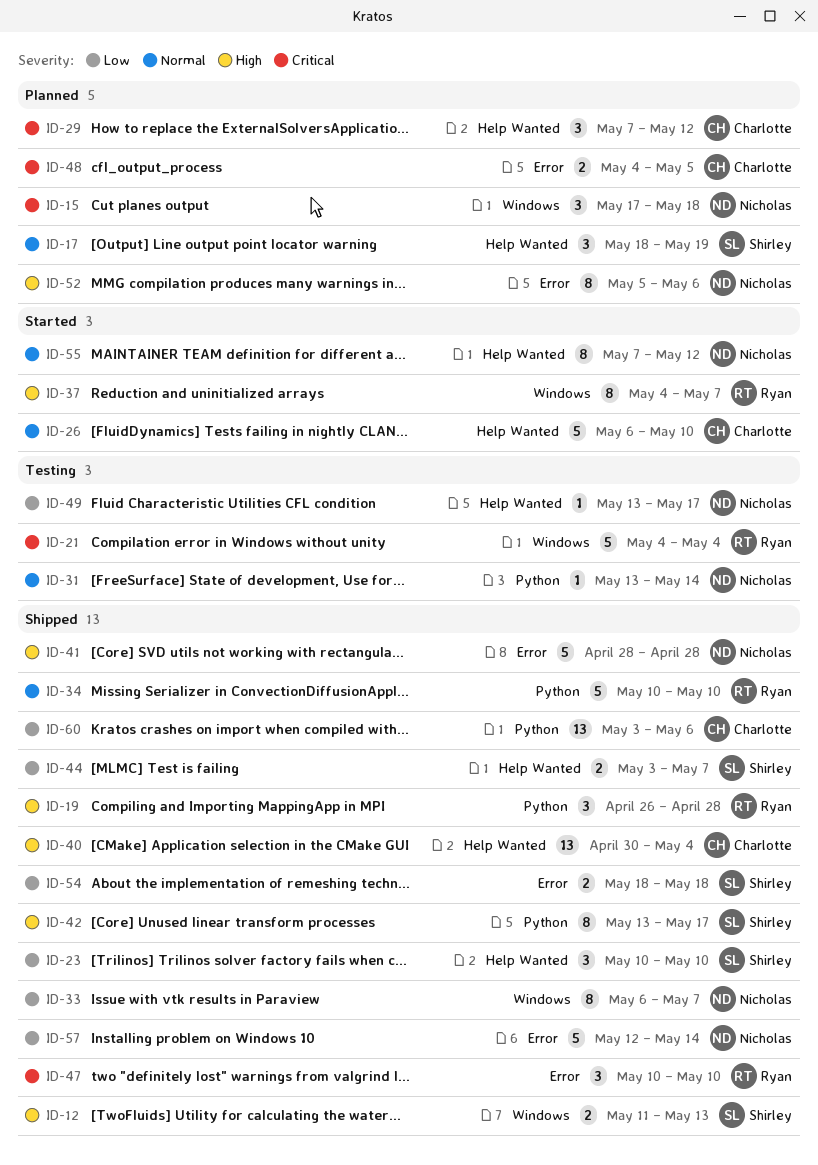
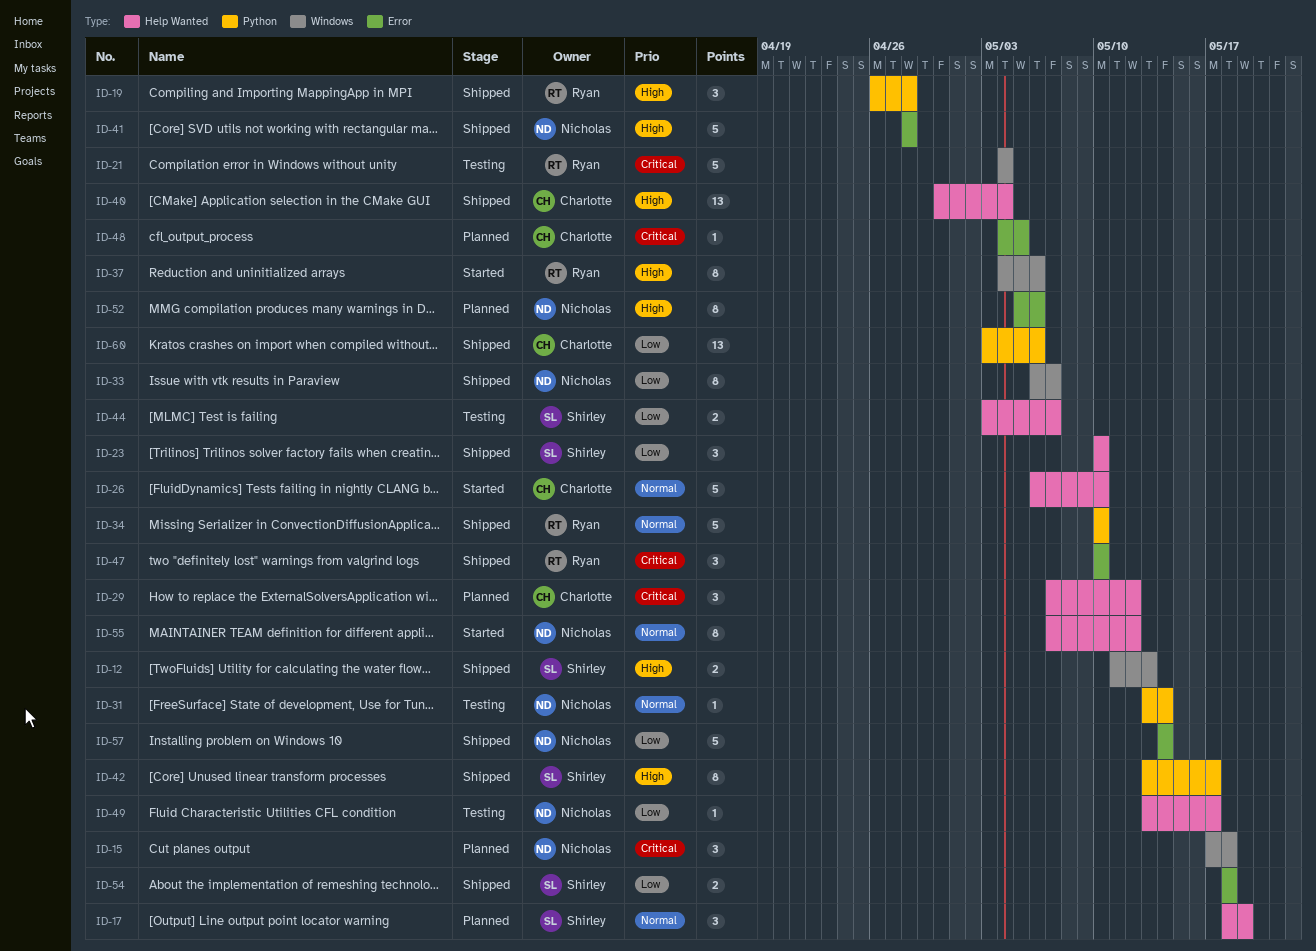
ID-37, due: May 7 -> May 6
ID-44, status: Shipped -> Testing
ID-48, estimate: 2 -> 1
ID-57, start: May 12 -> May 14

